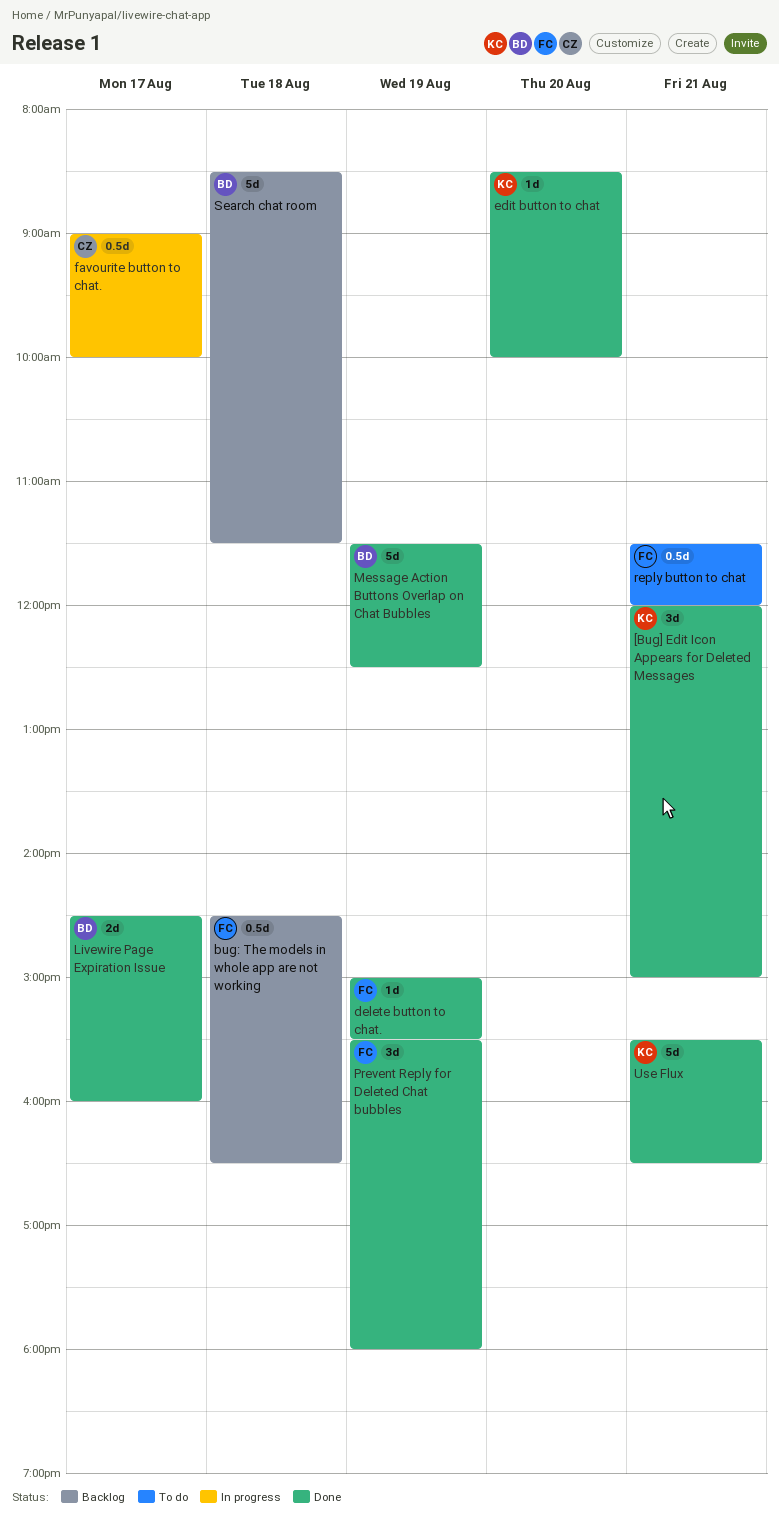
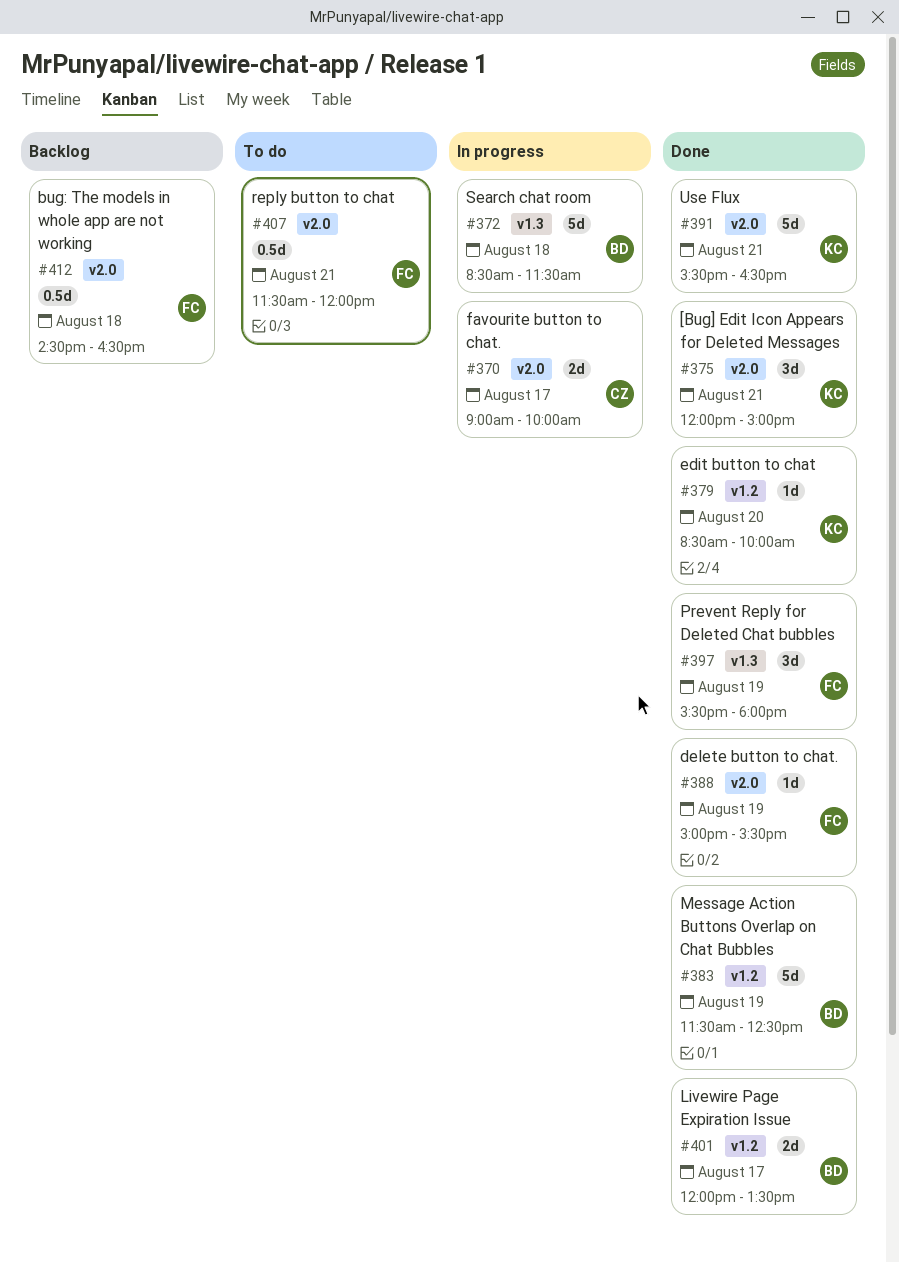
favourite button to chat., estimate: 0.5d -> 2d
Livewire Page Expiration Issue, begins: 14:30 -> 12:00
Livewire Page Expiration Issue, ends: 16:00 -> 13:30
Search chat room, status: Backlog -> In progress

